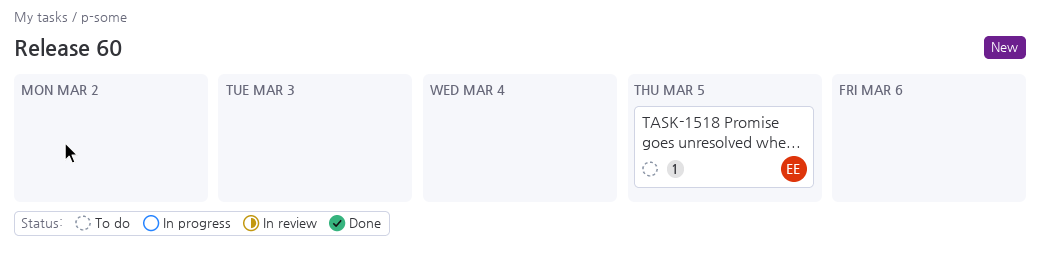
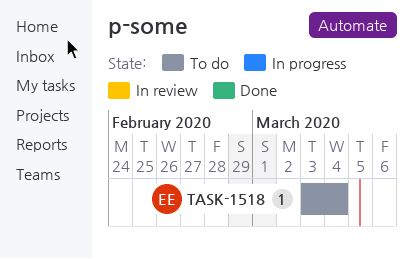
TASK-1518, due: Mar 5 -> Mar 4

